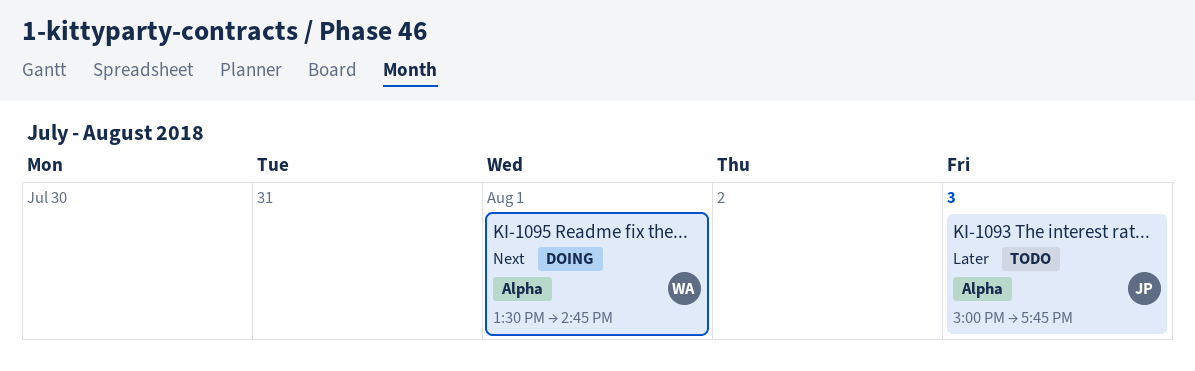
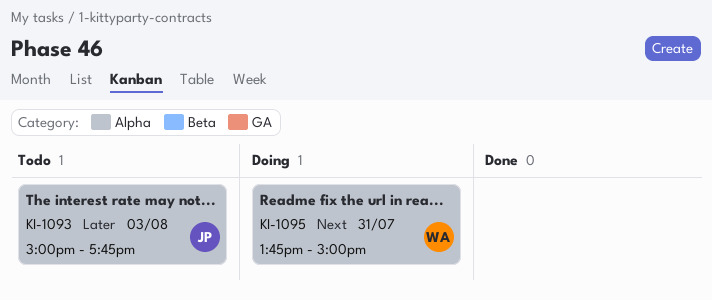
KI-1095, day: Aug 1 -> Jul 31
KI-1095, begins: 13:30 -> 13:45
KI-1095, ends: 14:45 -> 15:00

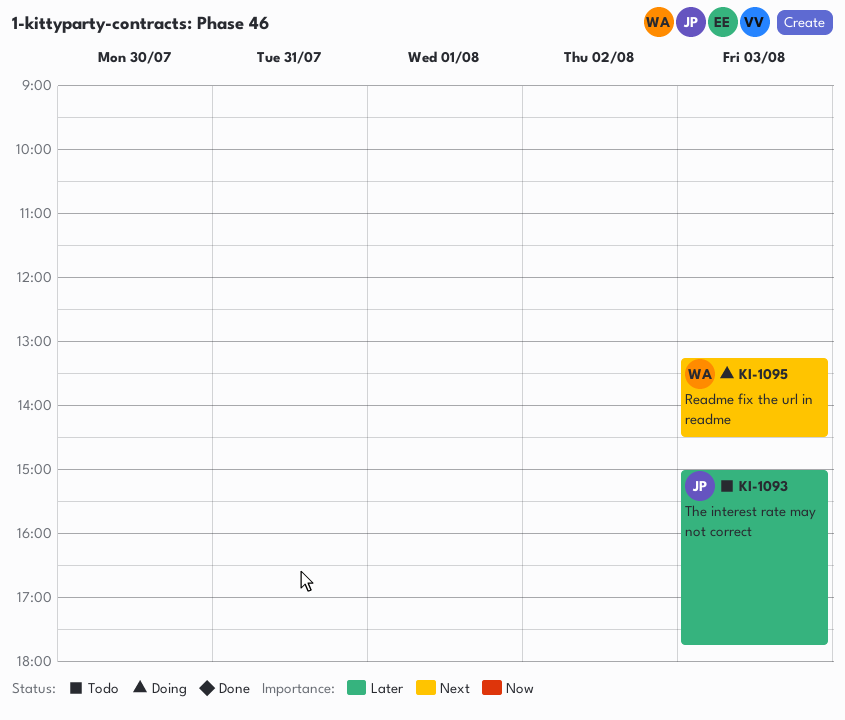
KI-1095, day: Jul 31 -> Aug 3
KI-1095, begins: 13:45 -> 13:15
KI-1095, ends: 15:00 -> 14:30

